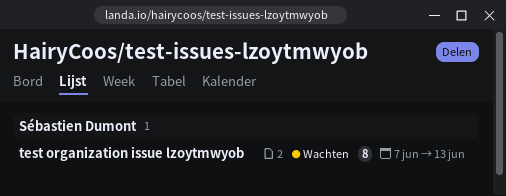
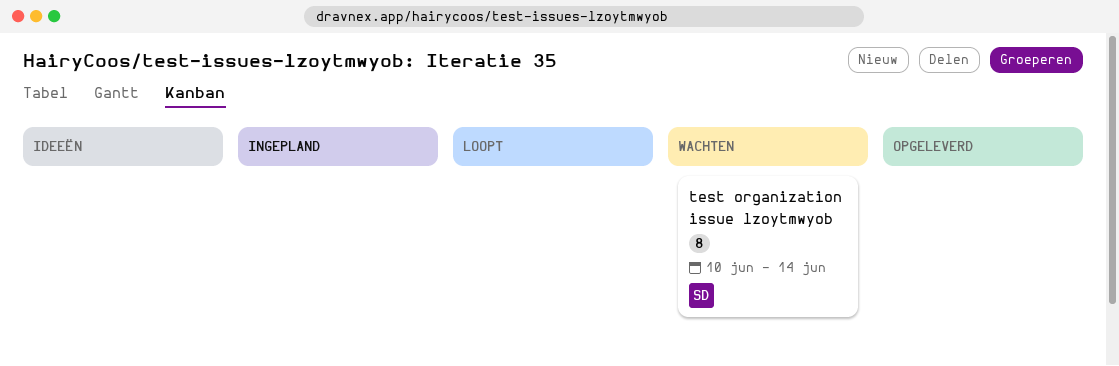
test organization issue lzoytmwyob, start: Jun 7 -> Jun 10
test organization issue lzoytmwyob, due: Jun 13 -> Jun 14

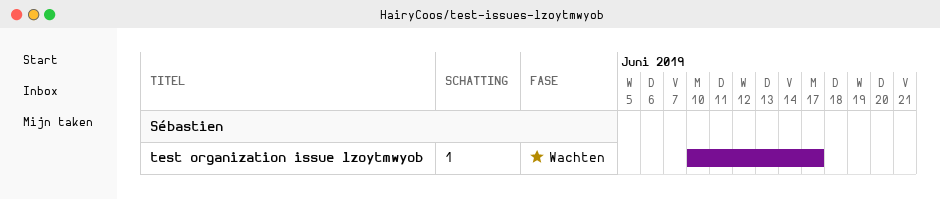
test organization issue lzoytmwyob, estimate: 8 -> 1
test organization issue lzoytmwyob, due: Jun 14 -> Jun 17

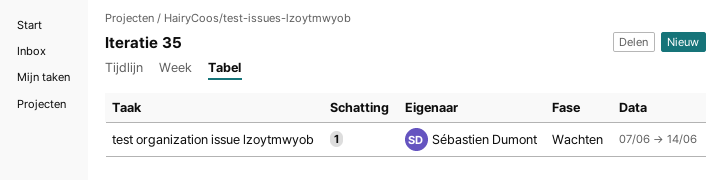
test organization issue lzoytmwyob, start: Jun 10 -> Jun 7
test organization issue lzoytmwyob, due: Jun 17 -> Jun 14

